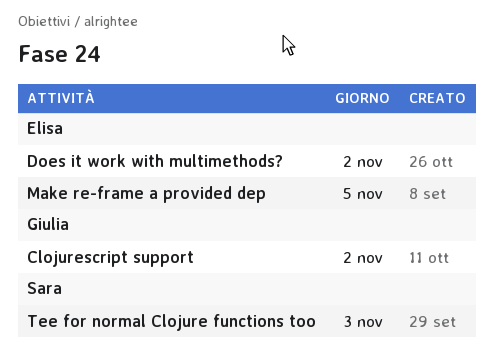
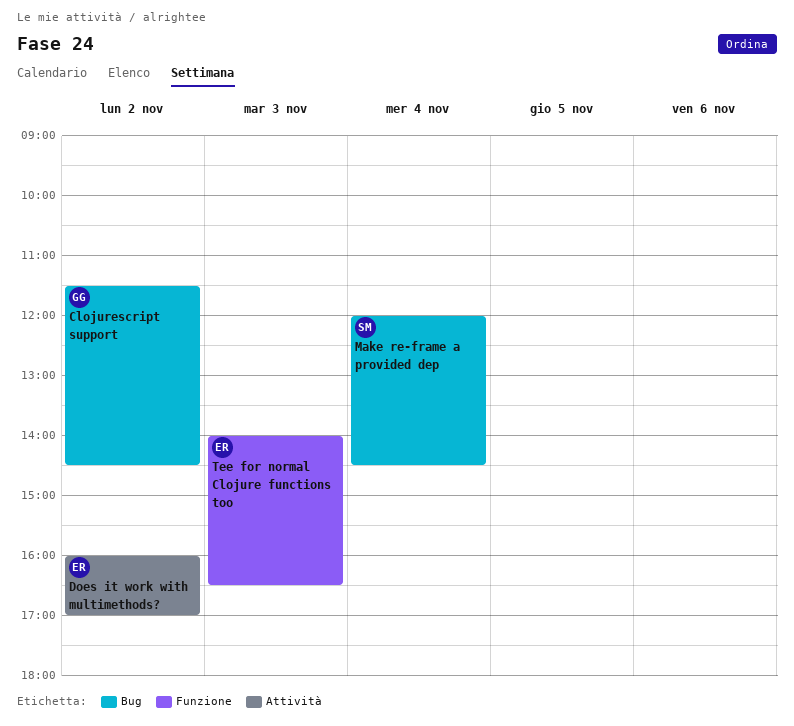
Make re-frame a provided dep, owner: Elisa -> Sara
Make re-frame a provided dep, day: Nov 5 -> Nov 4
Tee for normal Clojure functions too, owner: Sara -> Elisa

